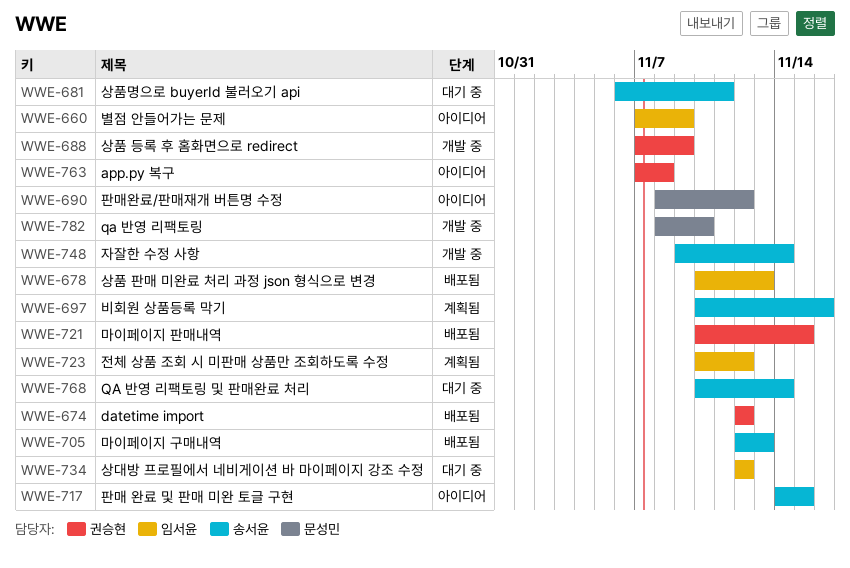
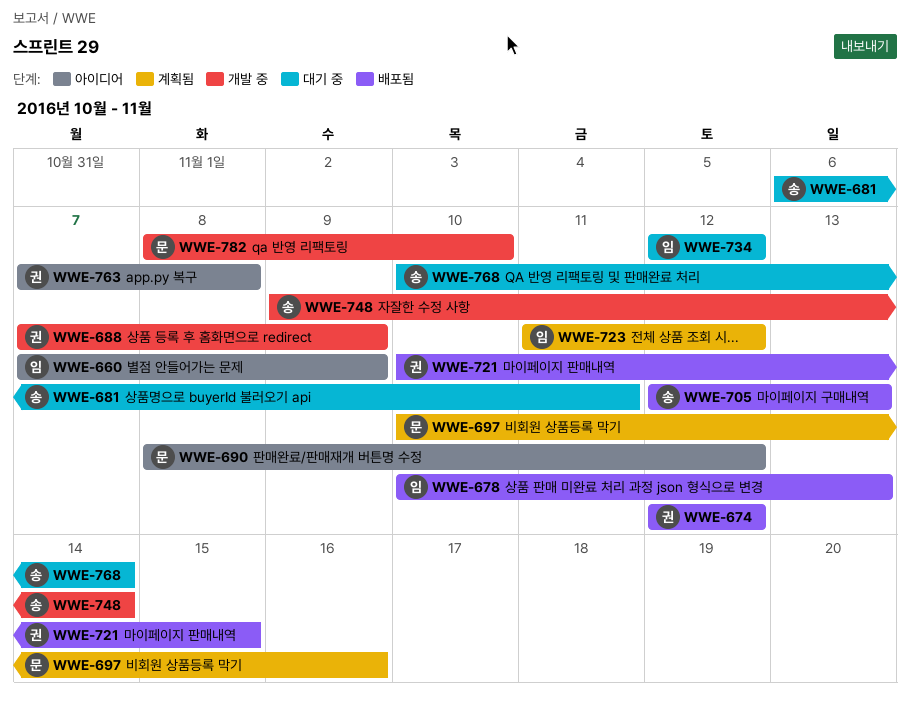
WWE-697, owner: 송서윤 -> 문성민
WWE-717: present -> none
WWE-723, start: Nov 10 -> Nov 11

